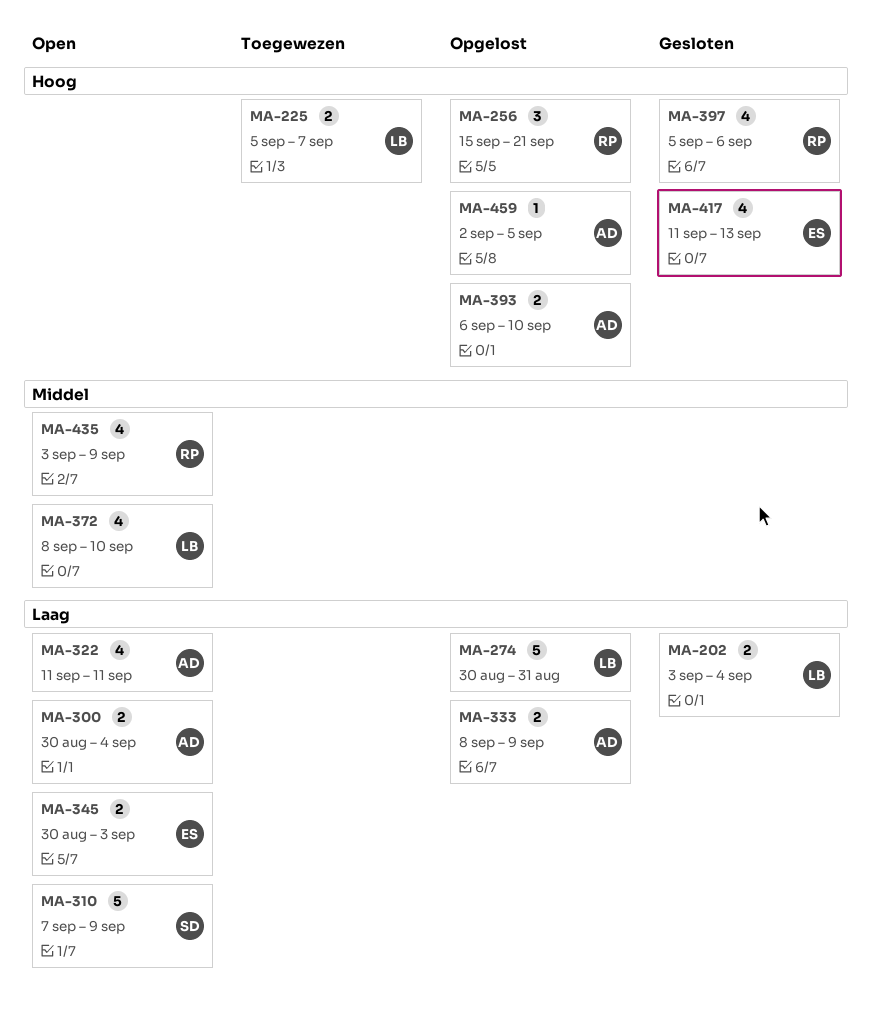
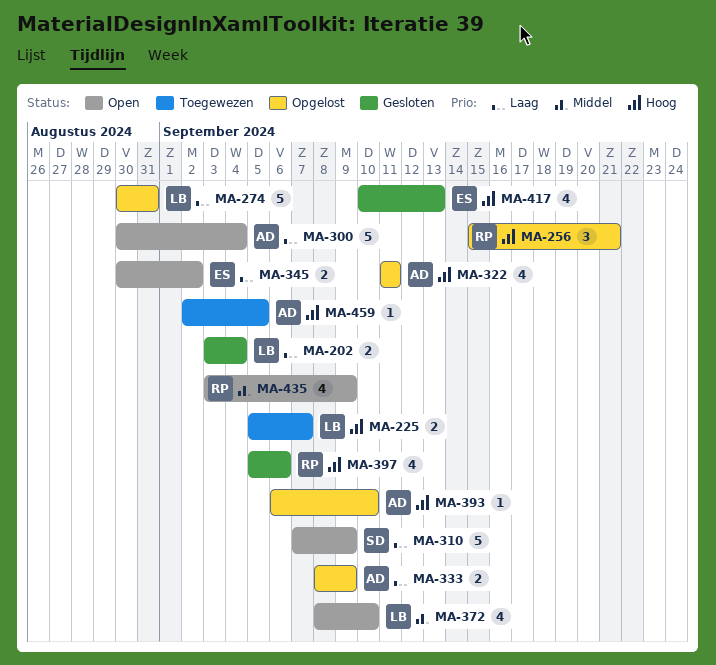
MA-300, estimate: 2 -> 5
MA-322, status: Open -> Opgelost
MA-322, priority: Laag -> Hoog
MA-345, due: Sep 3 -> Sep 2
MA-393, estimate: 2 -> 1
MA-417, start: Sep 11 -> Sep 10
MA-459, status: Opgelost -> Toegewezen

